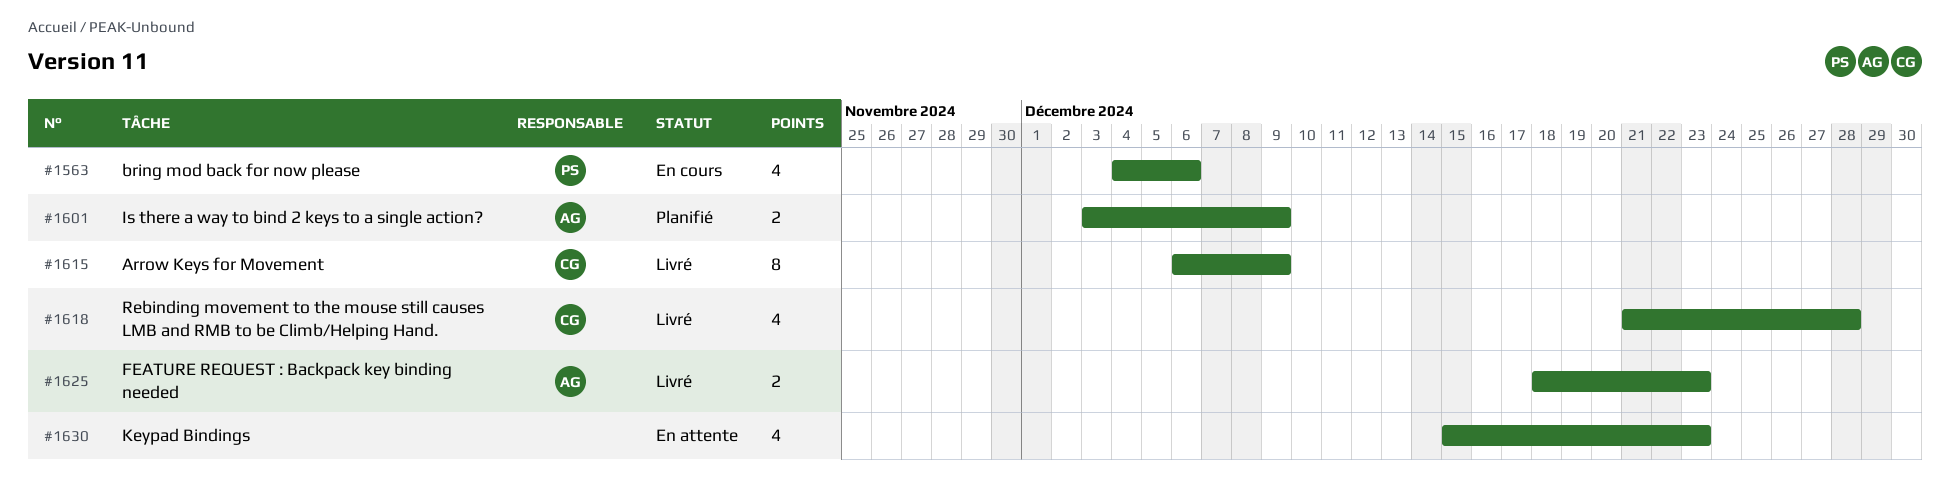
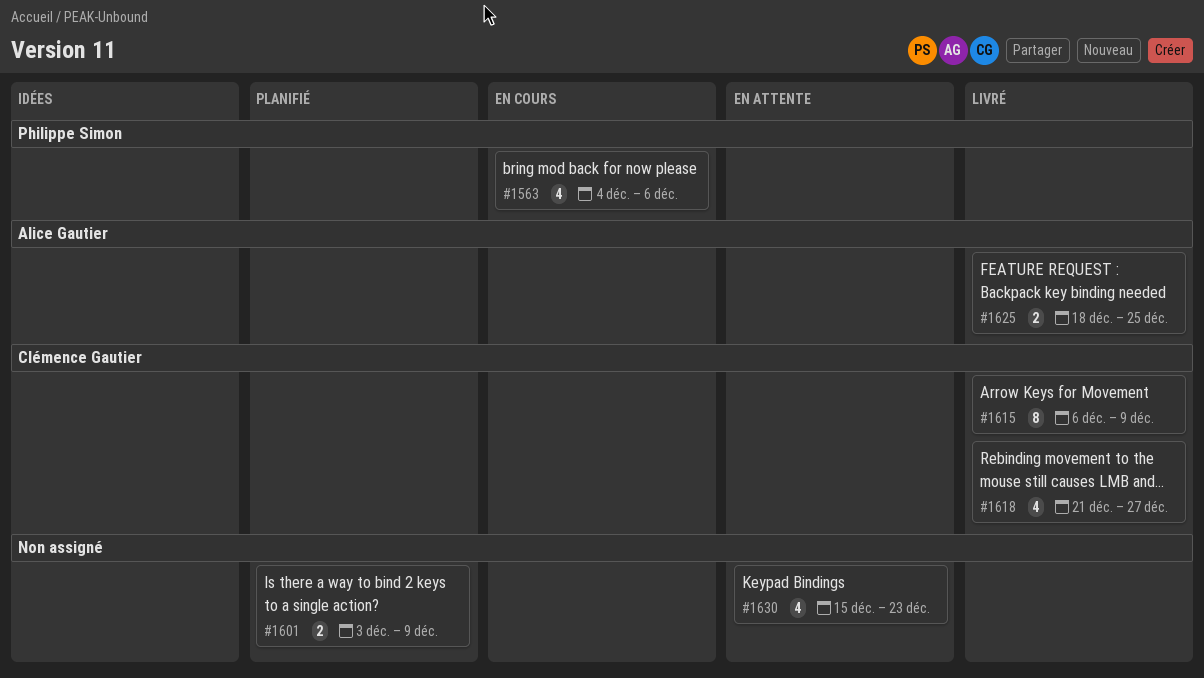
#1601, owner: Alice Gautier -> none
#1618, due: Dec 28 -> Dec 27
#1625, due: Dec 23 -> Dec 25

